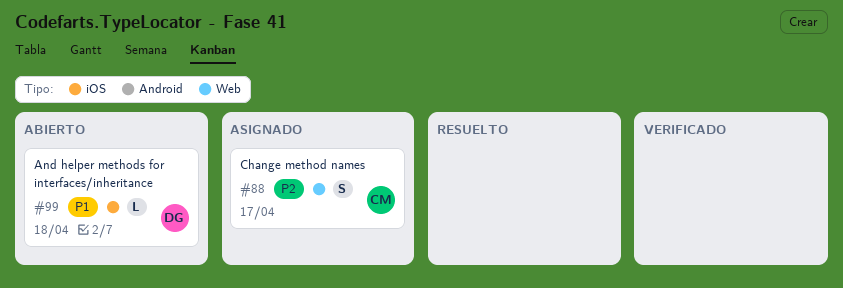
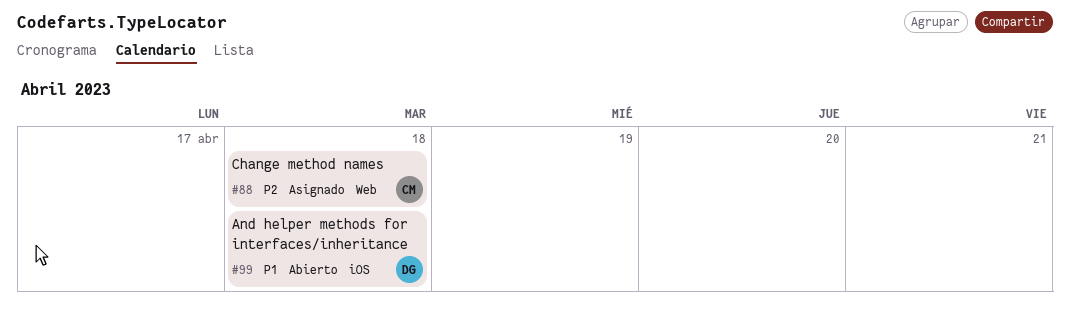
#88, due: Apr 17 -> Apr 18

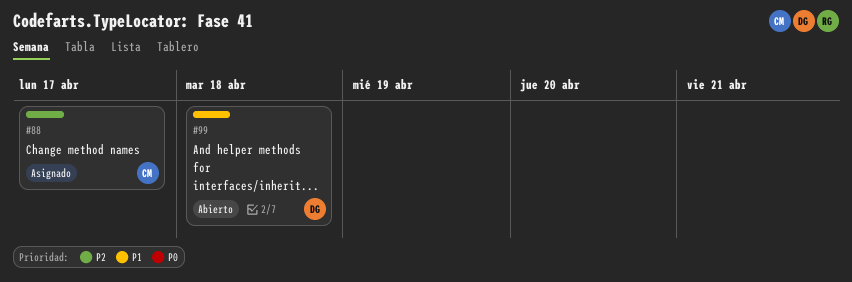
#88, due: Apr 18 -> Apr 17

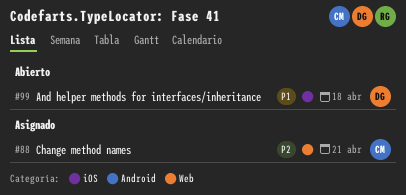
#88, due: Apr 17 -> Apr 21

